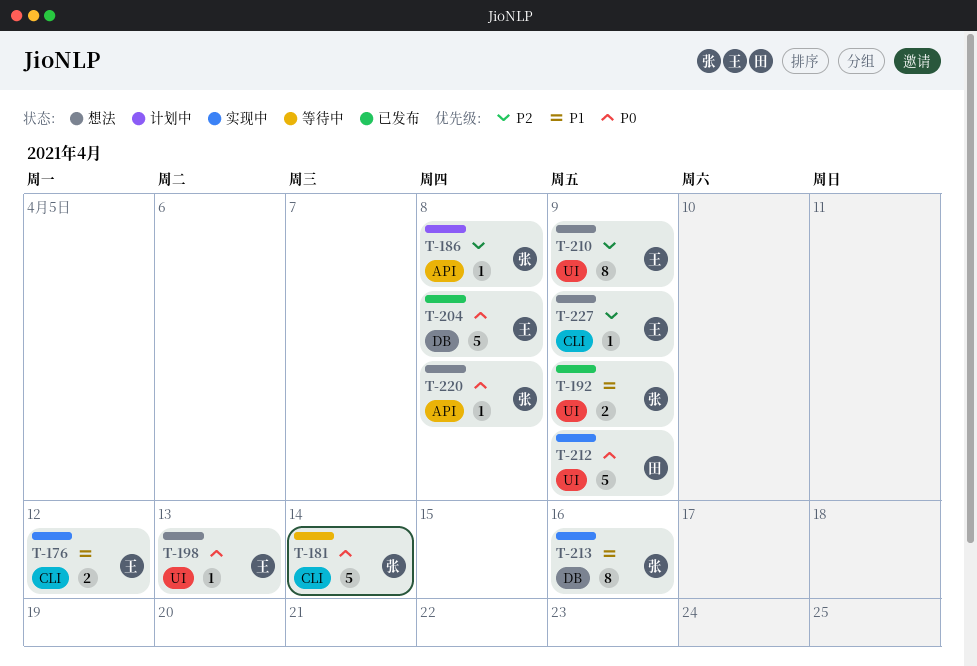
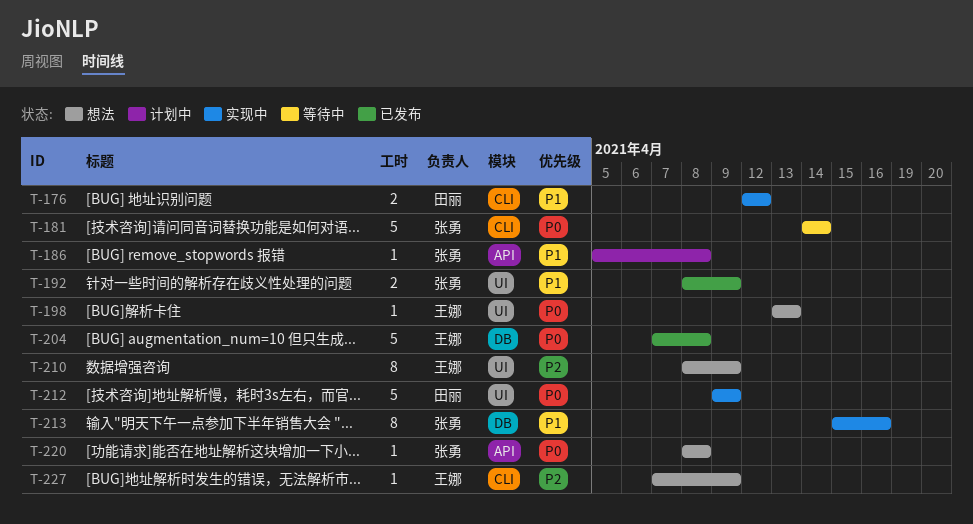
T-176, owner: 王娜 -> 田丽
T-186, priority: P2 -> P1

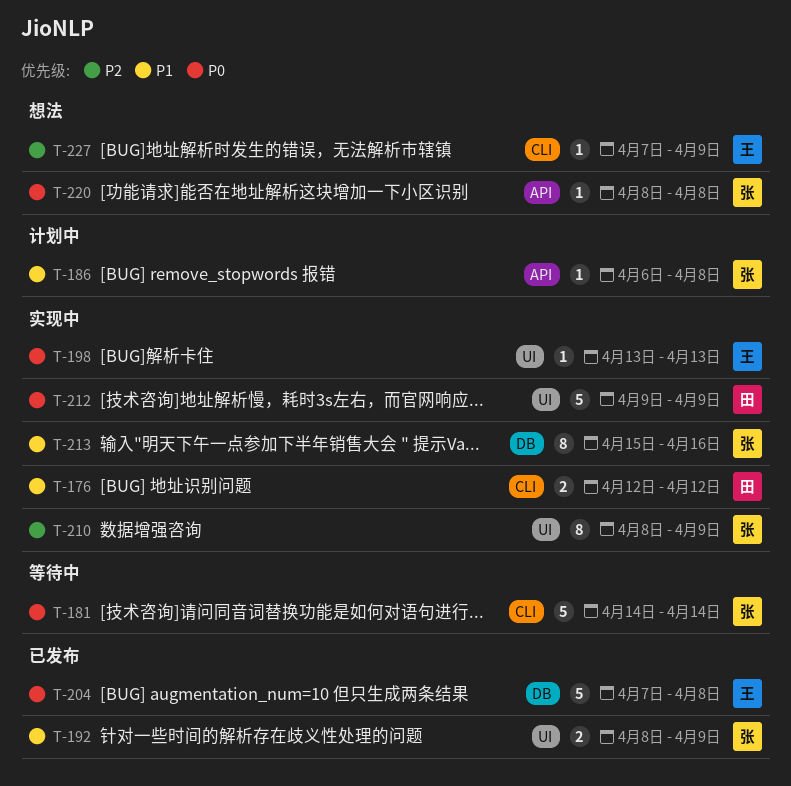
T-186, start: Apr 5 -> Apr 6
T-198, status: 想法 -> 实现中
T-210, status: 想法 -> 实现中
T-210, owner: 王娜 -> 张勇

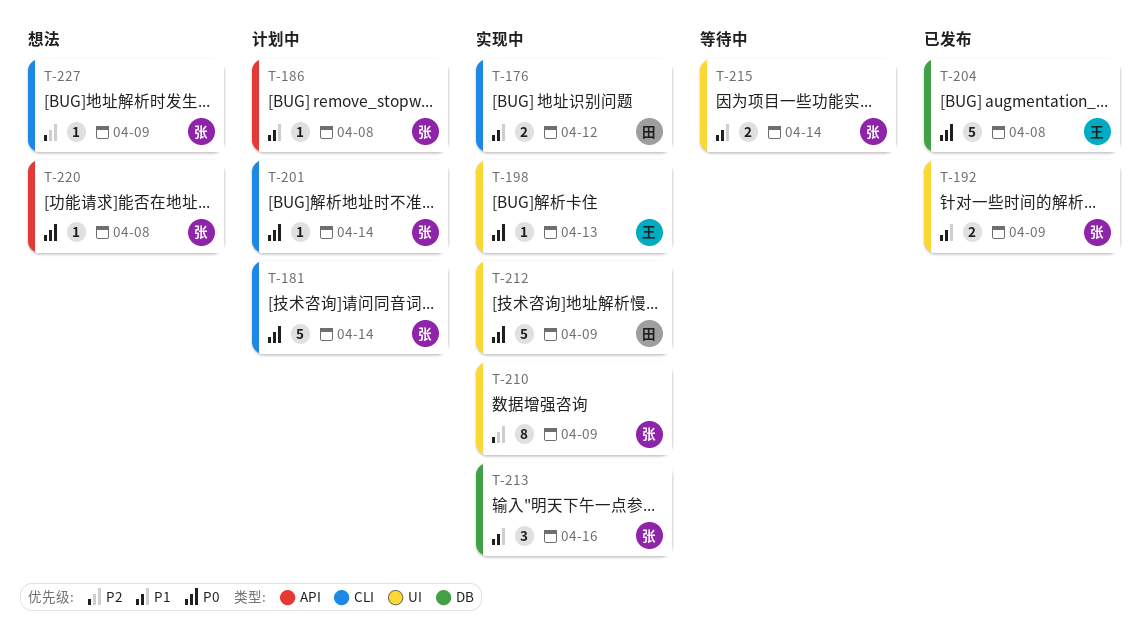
T-181, status: 等待中 -> 计划中
T-201: none -> present
T-213, estimate: 8 -> 3
T-215: none -> present
T-227, owner: 王 -> 张

